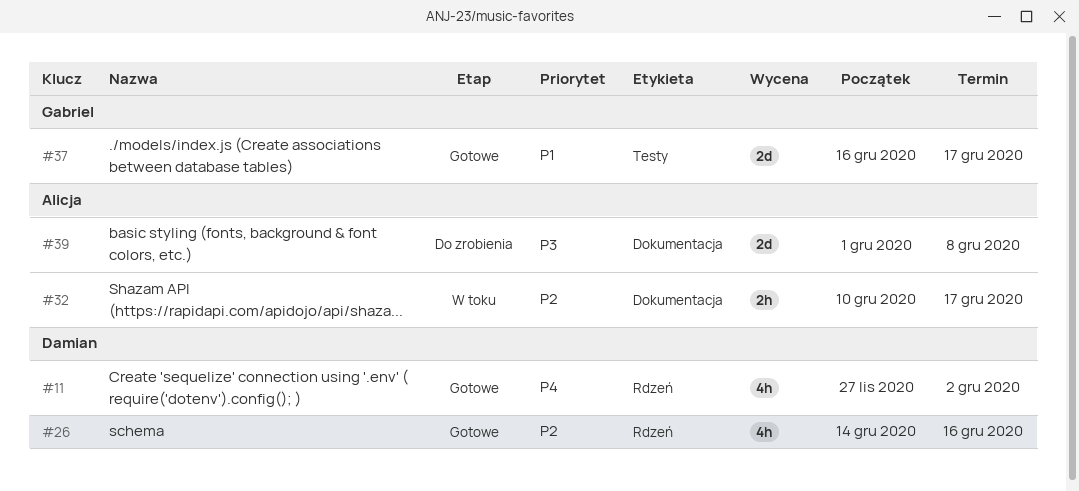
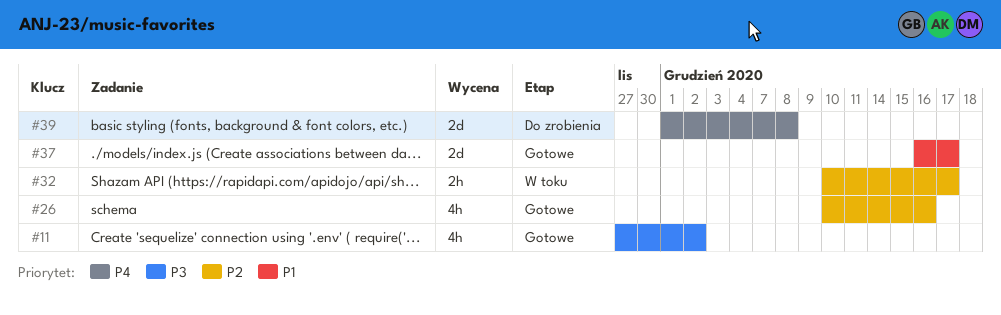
#11, priority: P4 -> P3
#26, start: Dec 14 -> Dec 10
#39, priority: P3 -> P4

